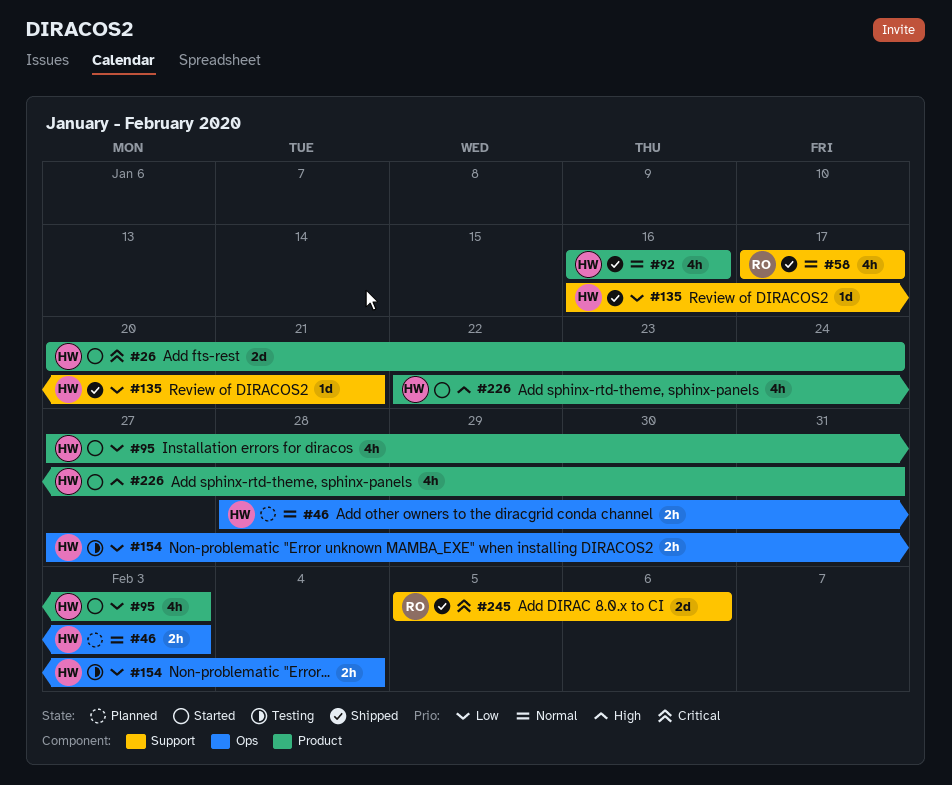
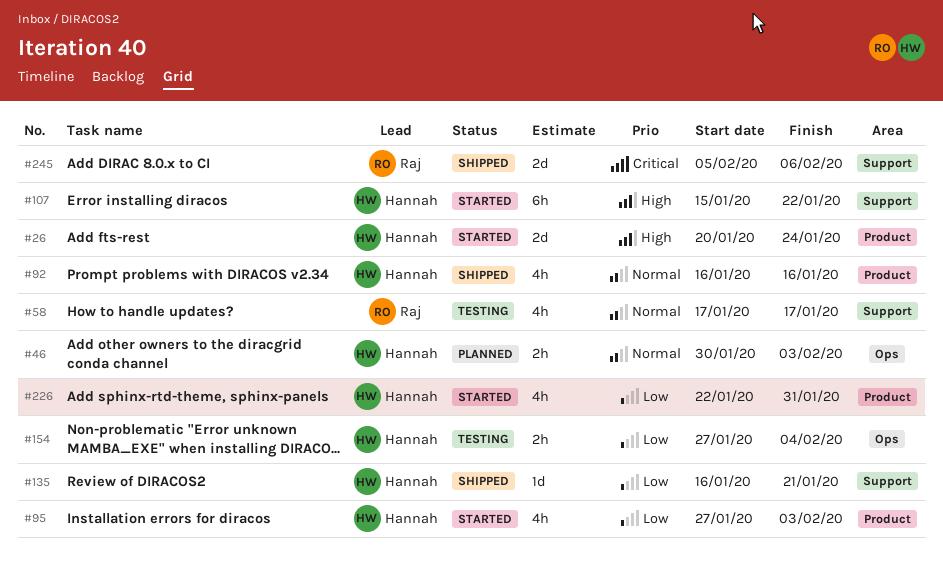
#26, priority: Critical -> High
#46, start: Jan 28 -> Jan 30
#58, status: Shipped -> Testing
#107: none -> present
#226, priority: High -> Low

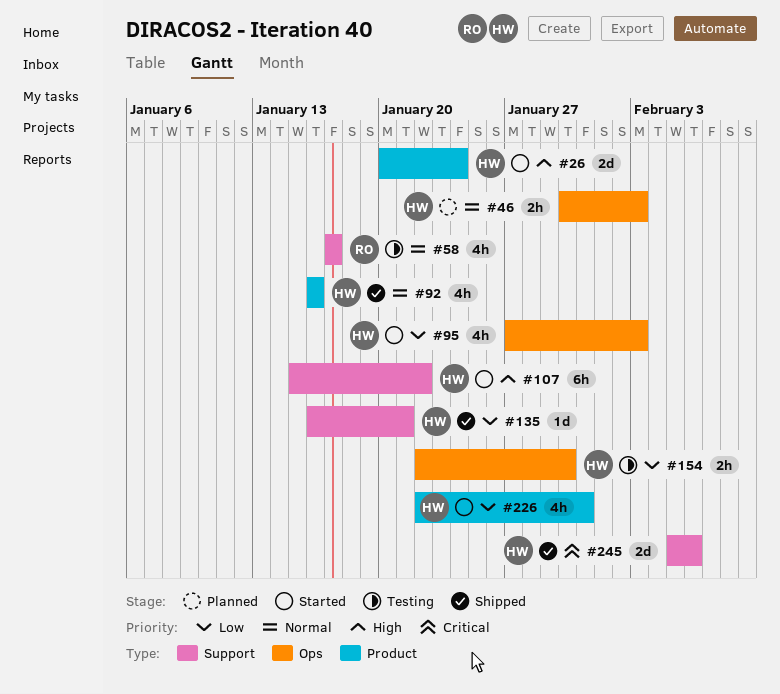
#95, label: Product -> Ops
#154, start: Jan 27 -> Jan 22
#154, due: Feb 4 -> Jan 30
#245, owner: Raj -> Hannah

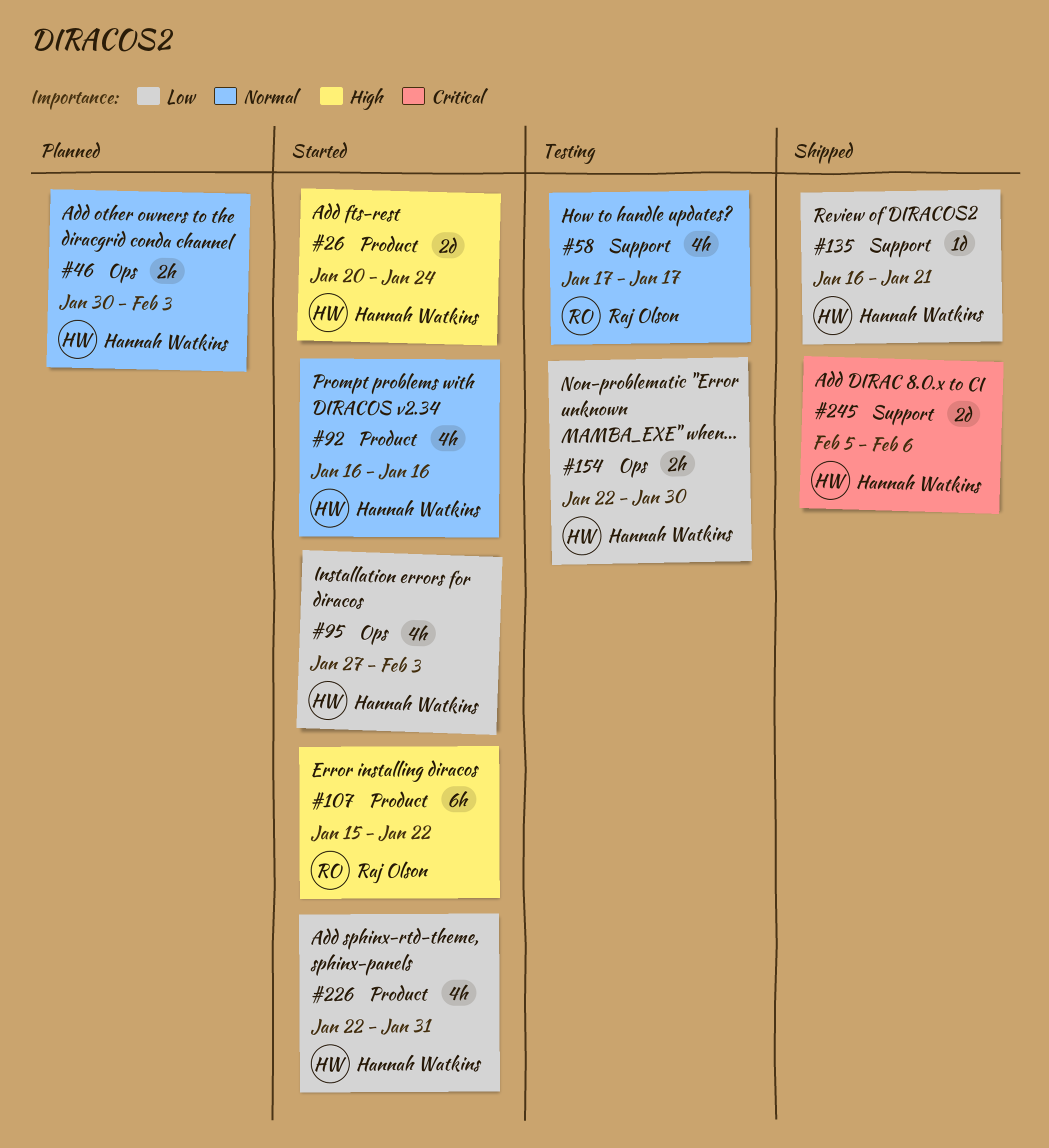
#92, status: Shipped -> Started
#107, owner: Hannah Watkins -> Raj Olson
#107, label: Support -> Product

